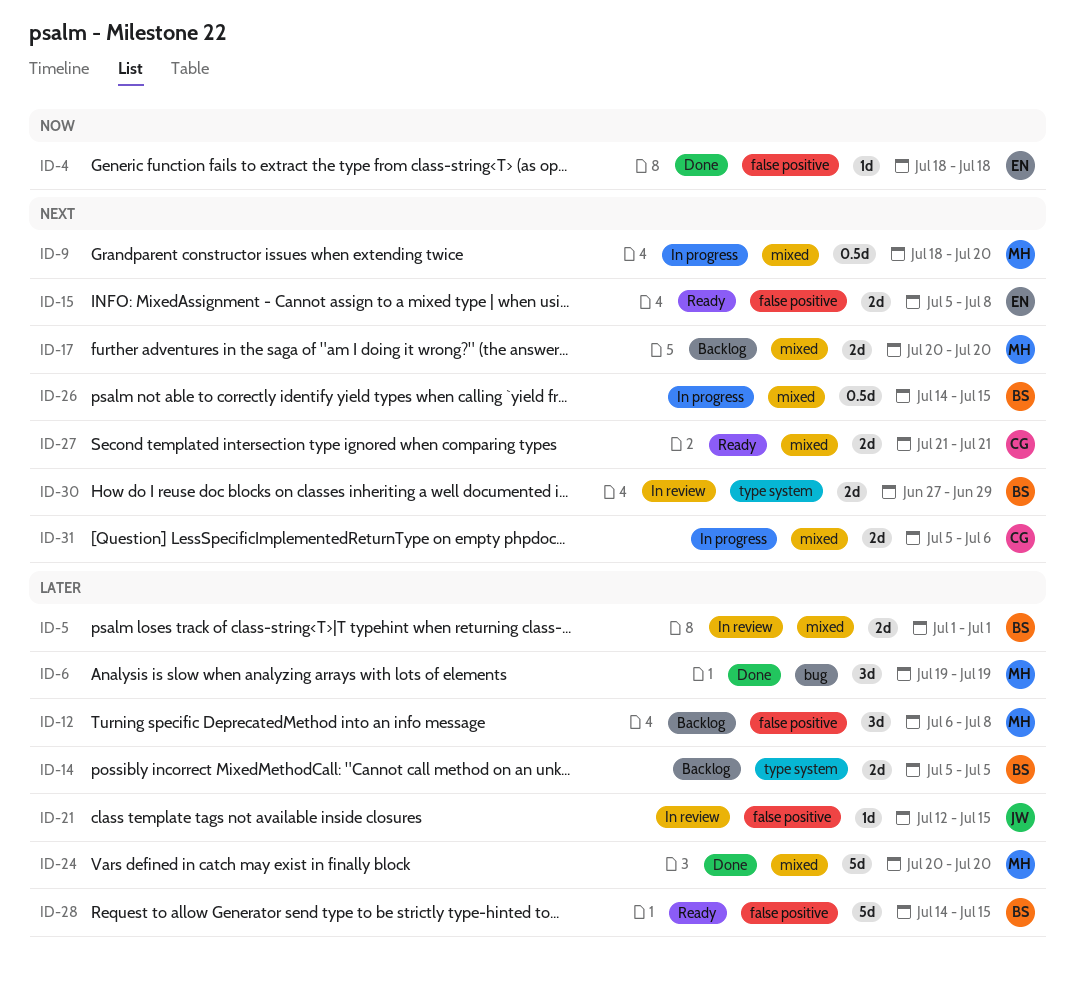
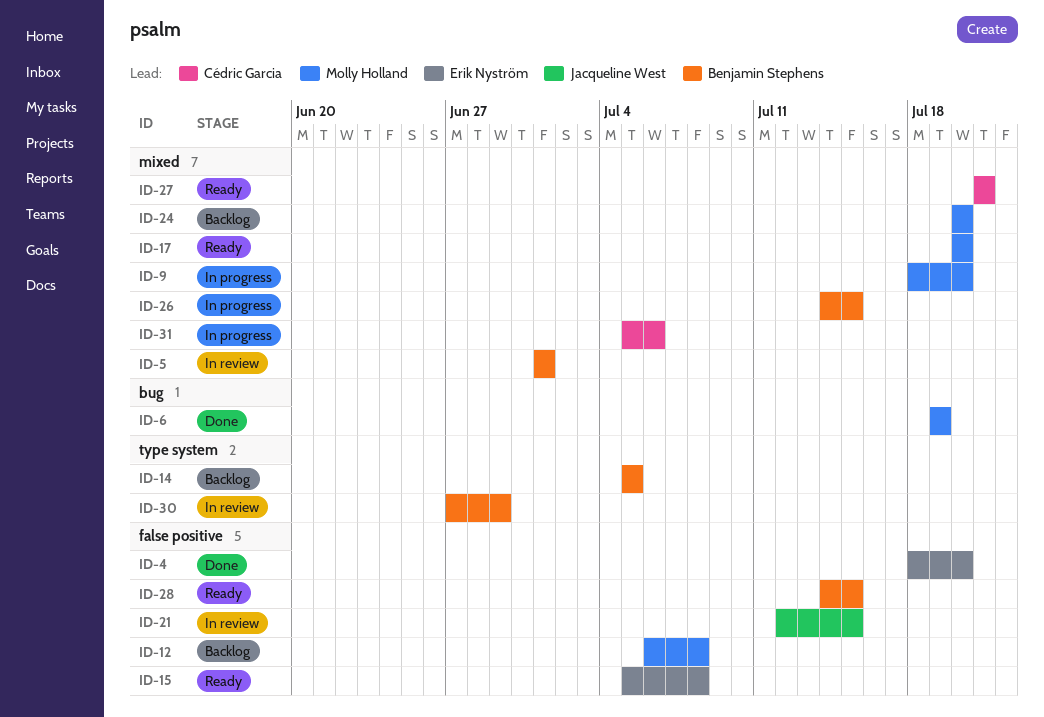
ID-4, due: Jul 18 -> Jul 20
ID-17, status: Backlog -> Ready
ID-24, status: Done -> Backlog

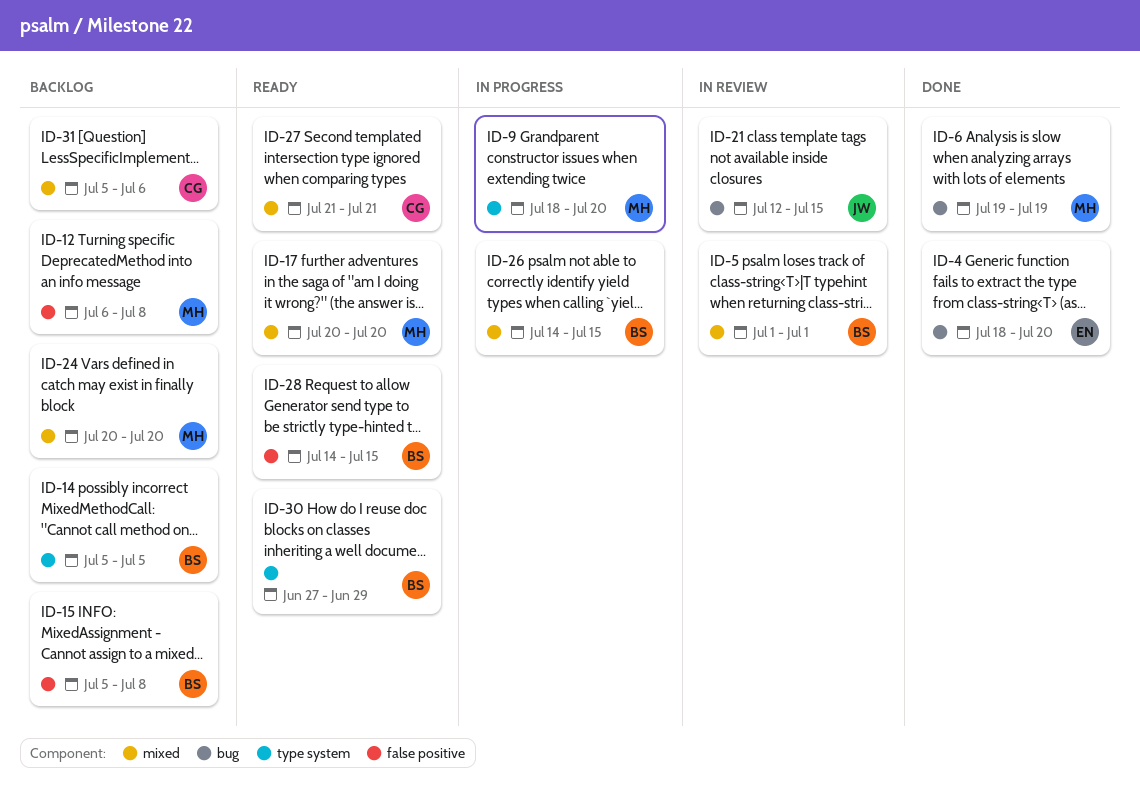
ID-4, label: false positive -> bug
ID-9, label: mixed -> type system
ID-15, status: Ready -> Backlog
ID-15, owner: Erik Nyström -> Benjamin Stephens
ID-21, label: false positive -> bug
ID-30, status: In review -> Ready
ID-31, status: In progress -> Backlog

